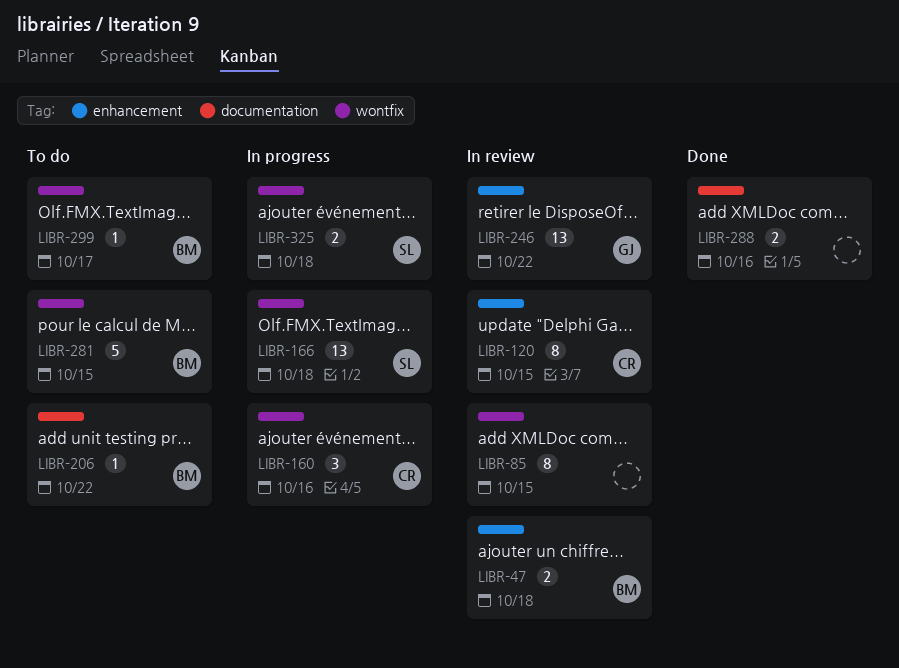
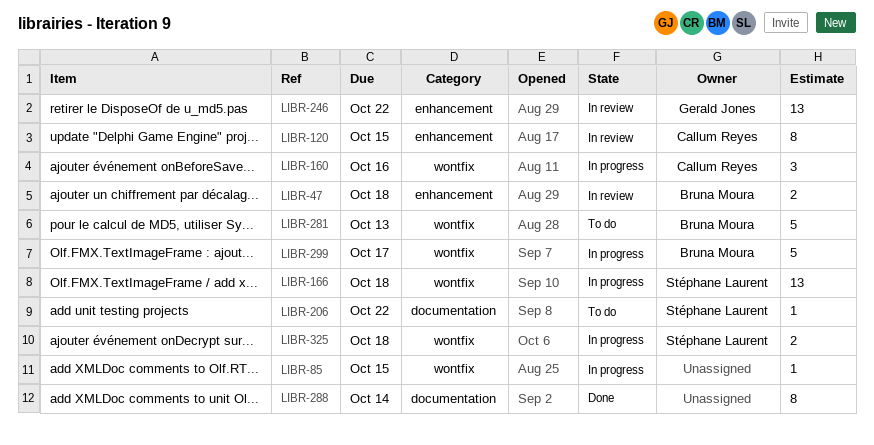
LIBR-85, status: In review -> In progress
LIBR-85, estimate: 8 -> 1
LIBR-206, owner: Bruna Moura -> Stéphane Laurent
LIBR-281, due: Oct 15 -> Oct 13
LIBR-288, estimate: 2 -> 8
LIBR-288, due: Oct 16 -> Oct 14
LIBR-299, status: To do -> In progress
LIBR-299, estimate: 1 -> 5

